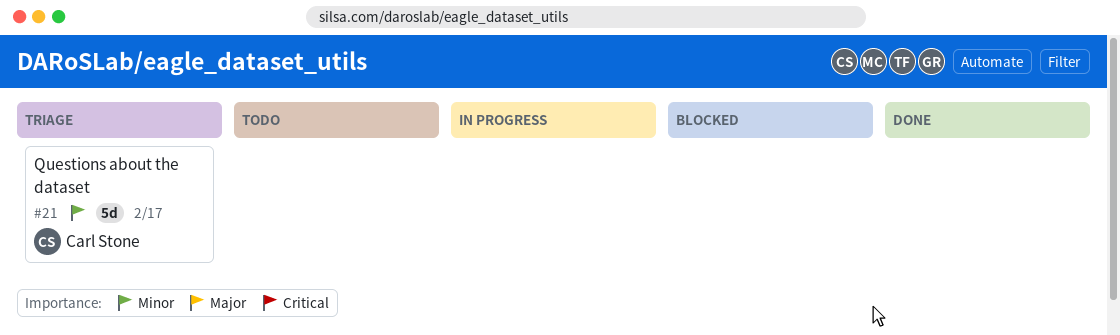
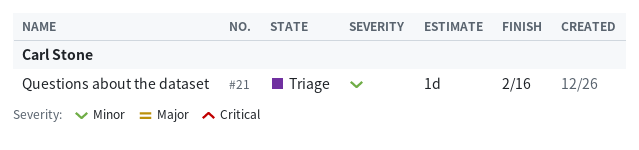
#21, estimate: 5d -> 1d
#21, due: Feb 17 -> Feb 16

